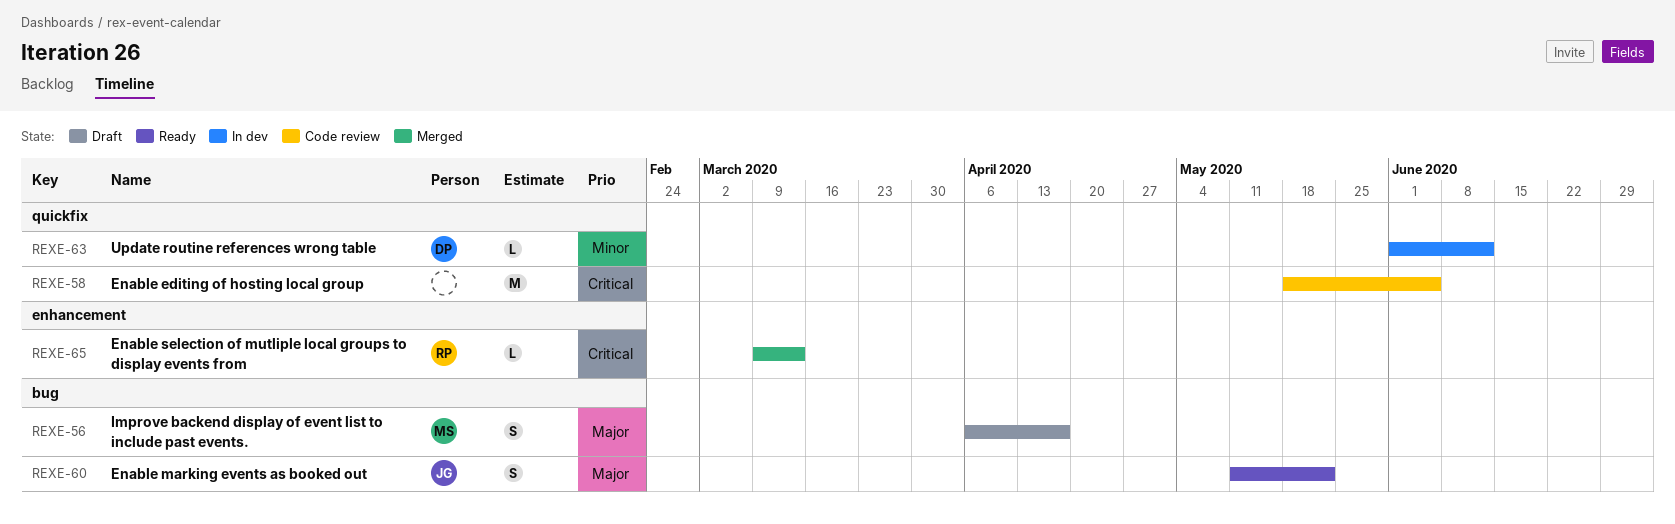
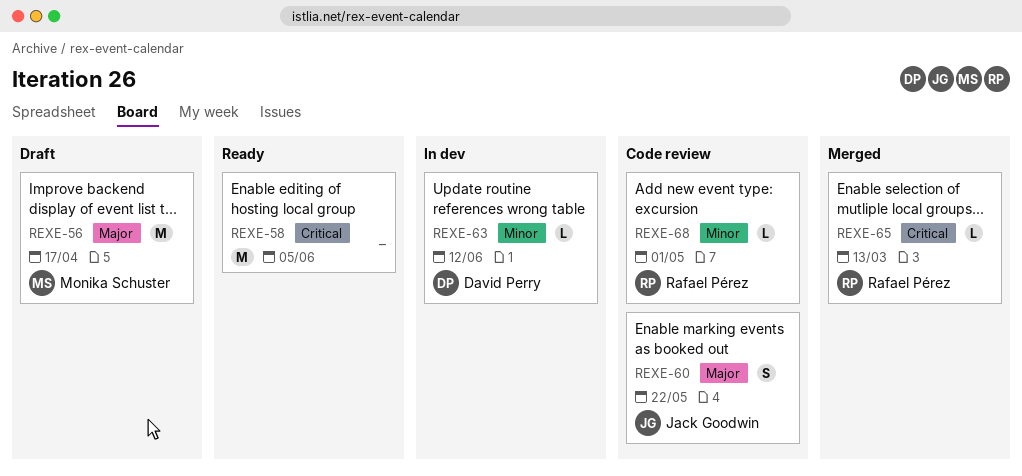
REXE-56, estimate: S -> M
REXE-58, status: Code review -> Ready
REXE-60, status: Ready -> Code review
REXE-68: none -> present

